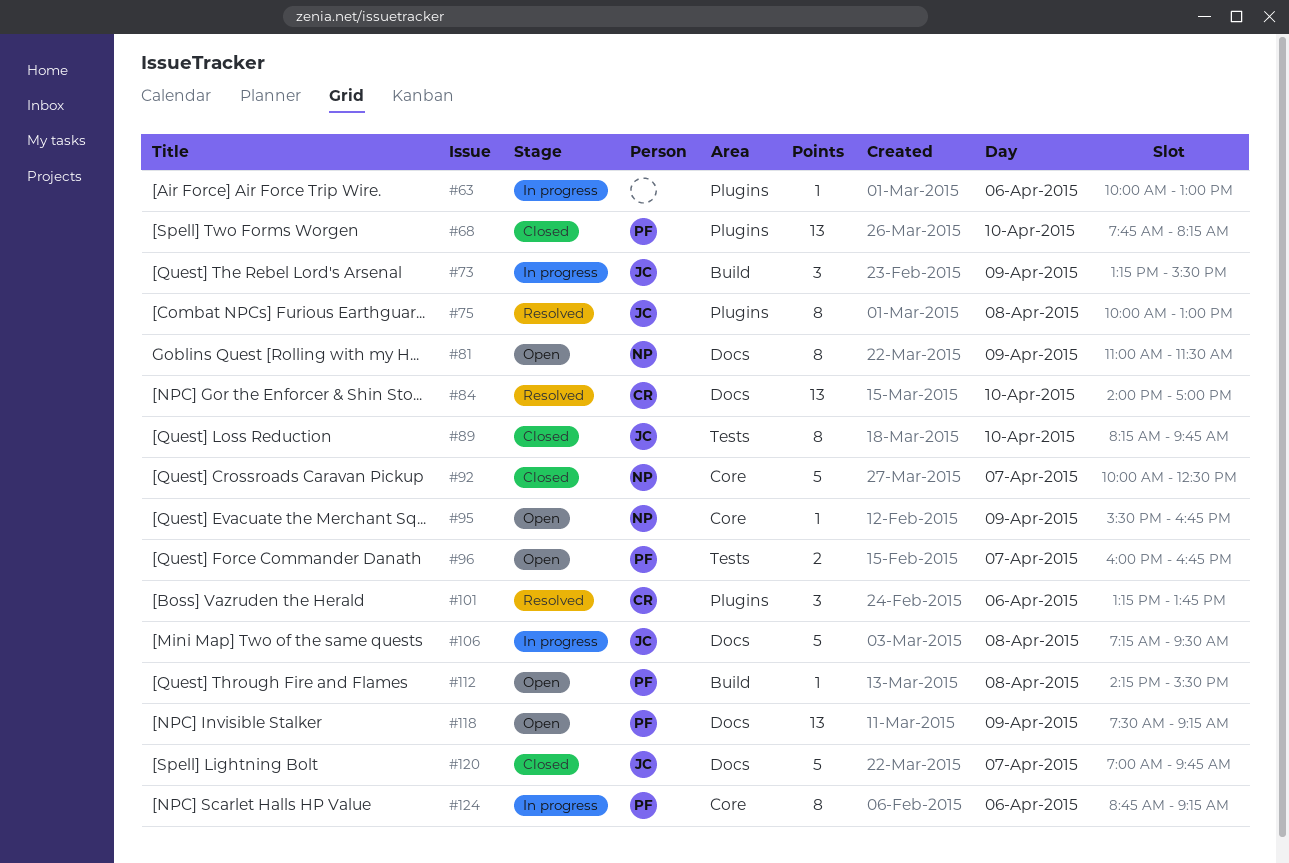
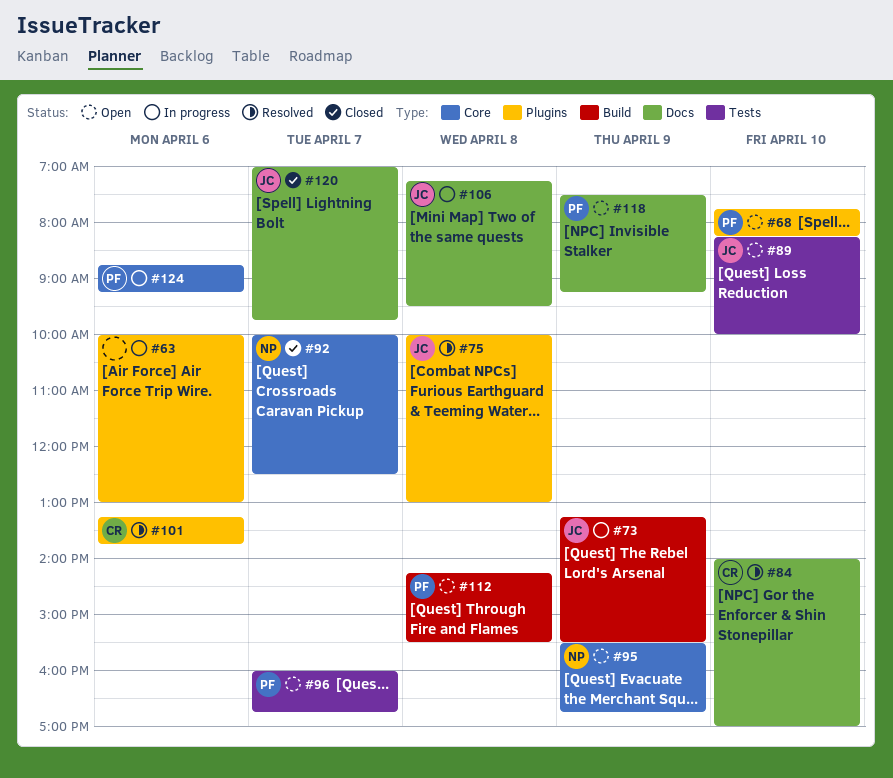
#68, status: Closed -> Open
#81: present -> none
#89, status: Closed -> Open
#89, ends: 09:45 -> 10:00

